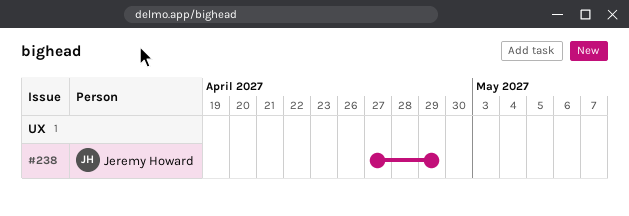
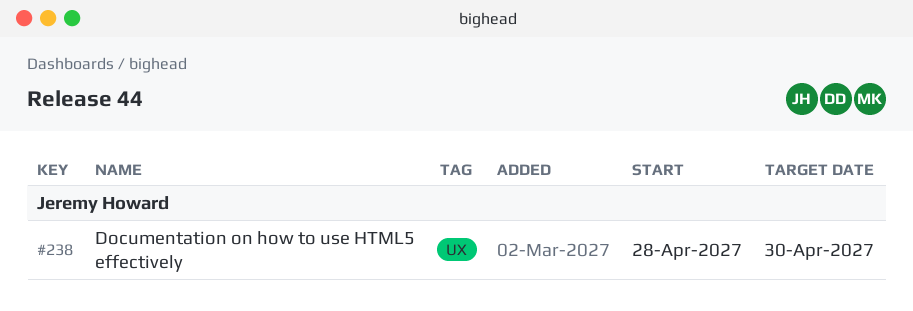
#238, start: Apr 27 -> Apr 28
#238, due: Apr 29 -> Apr 30

